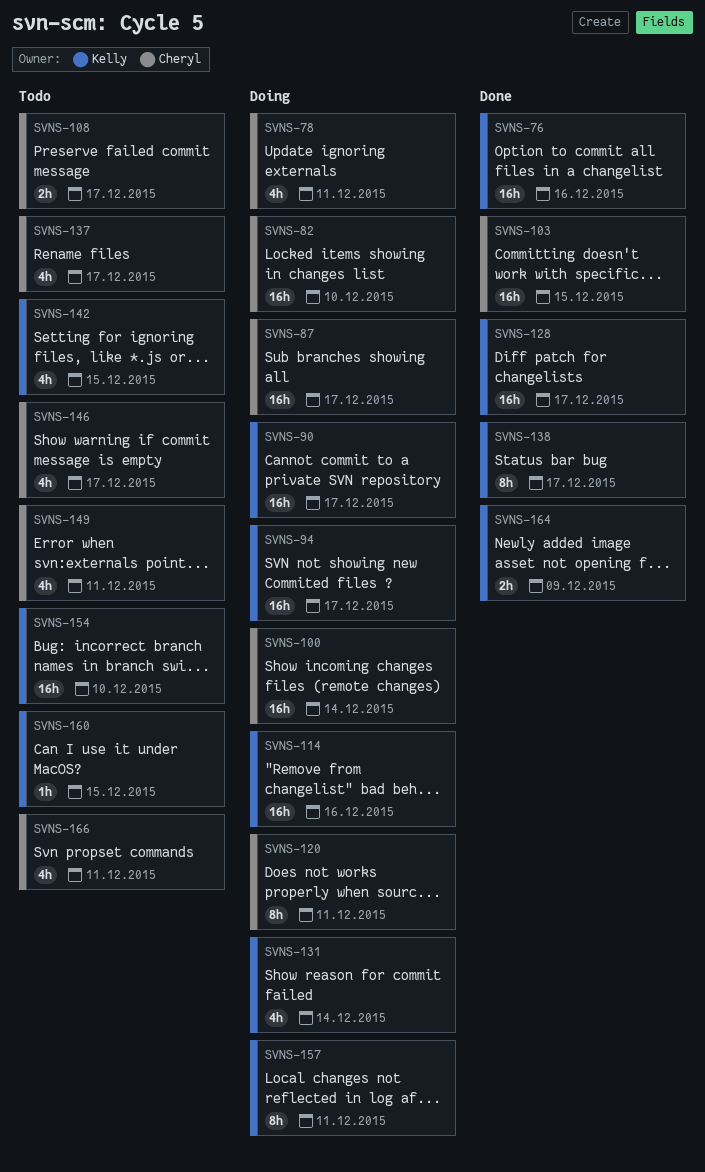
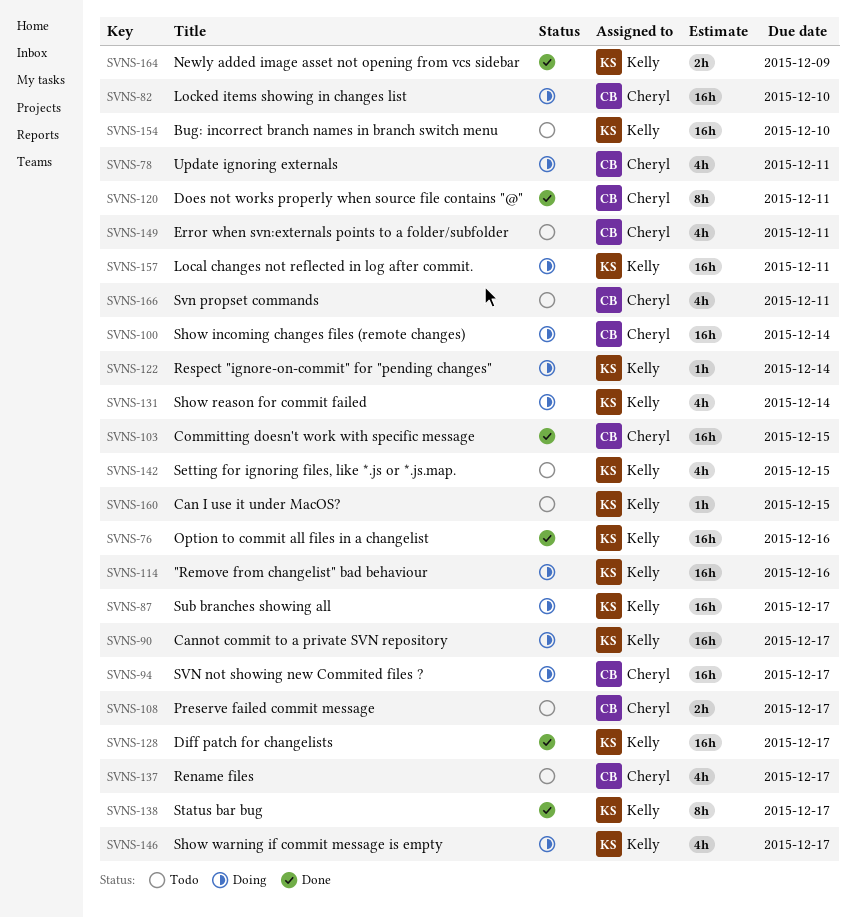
SVNS-87, owner: Cheryl -> Kelly
SVNS-94, owner: Kelly -> Cheryl
SVNS-120, status: Doing -> Done
SVNS-122: none -> present
SVNS-146, status: Todo -> Doing
SVNS-146, owner: Cheryl -> Kelly
SVNS-157, estimate: 8h -> 16h

